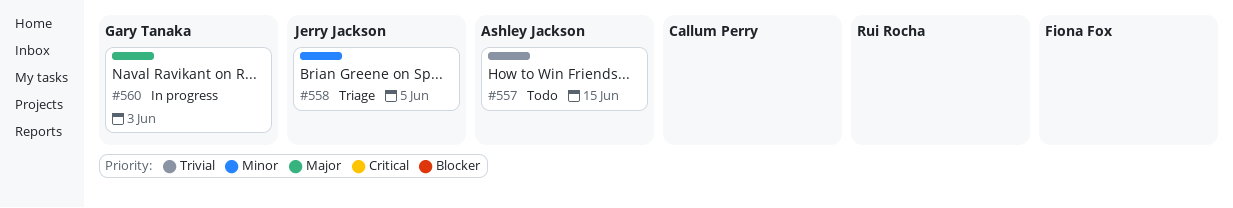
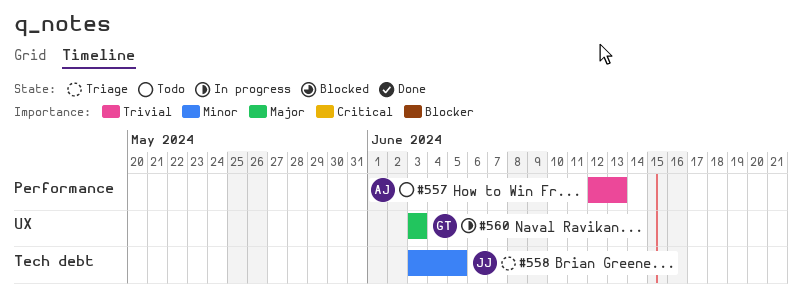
#557, due: Jun 15 -> Jun 13

